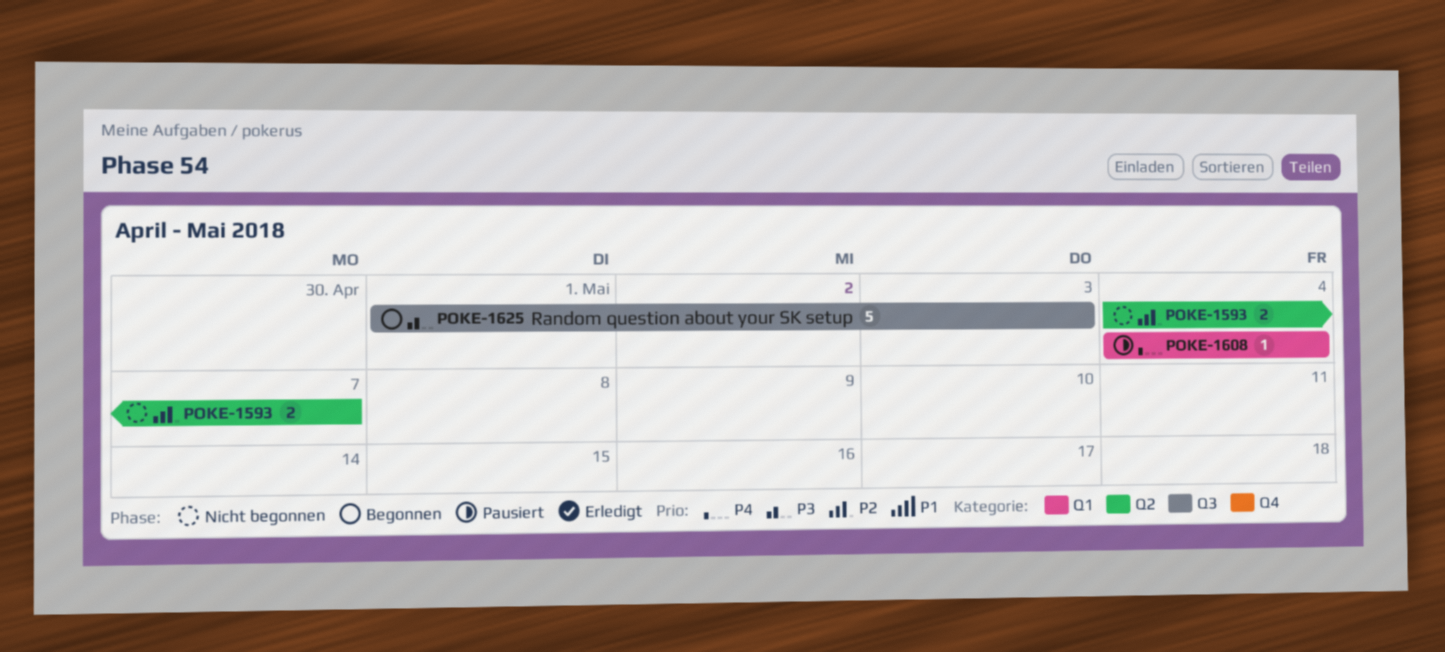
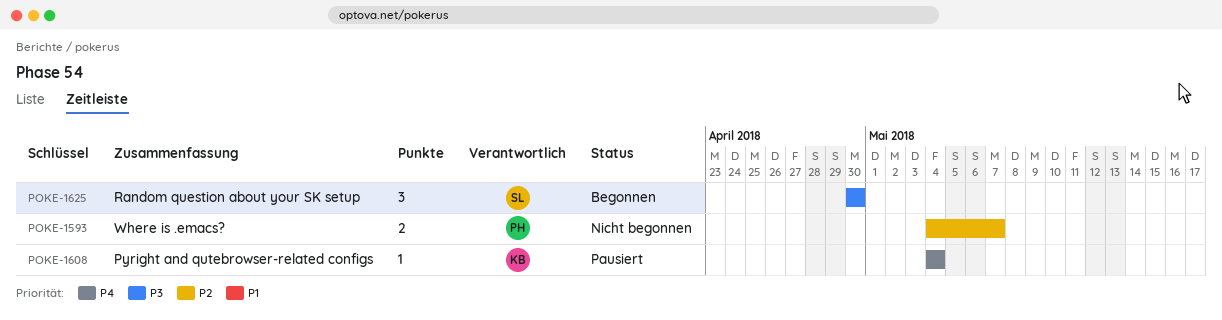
POKE-1625, estimate: 5 -> 3
POKE-1625, start: May 1 -> Apr 30
POKE-1625, due: May 3 -> Apr 30

